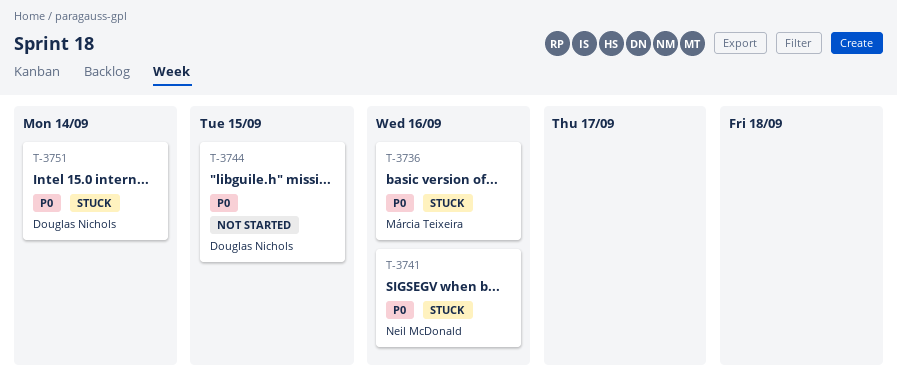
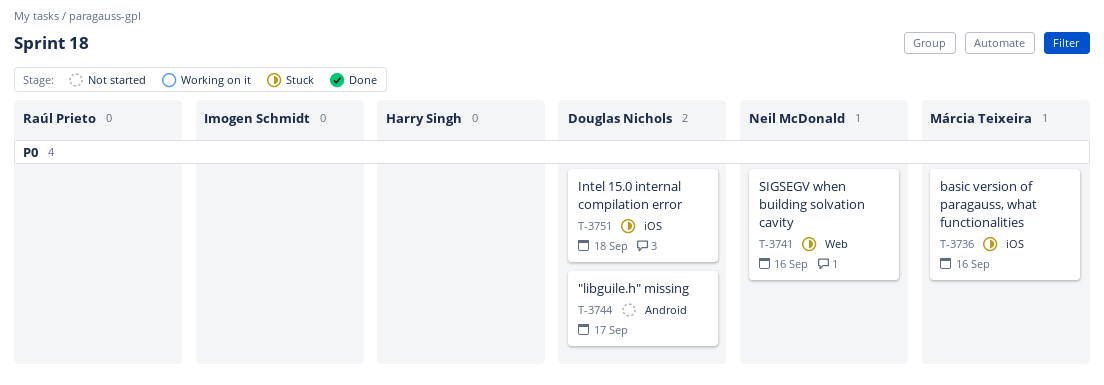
T-3744, due: Sep 15 -> Sep 17
T-3751, due: Sep 14 -> Sep 18

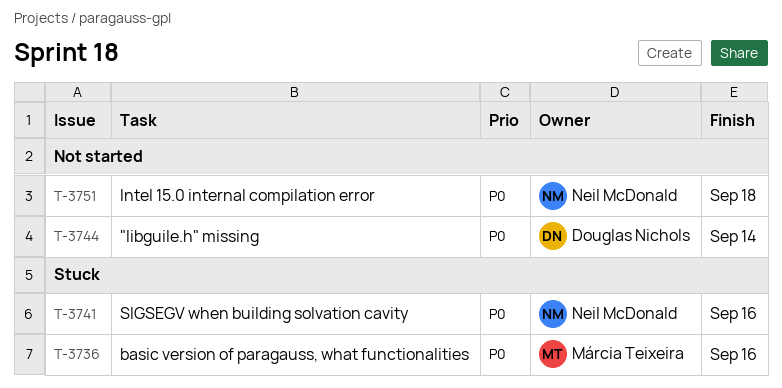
T-3744, due: Sep 17 -> Sep 14
T-3751, status: Stuck -> Not started
T-3751, owner: Douglas Nichols -> Neil McDonald

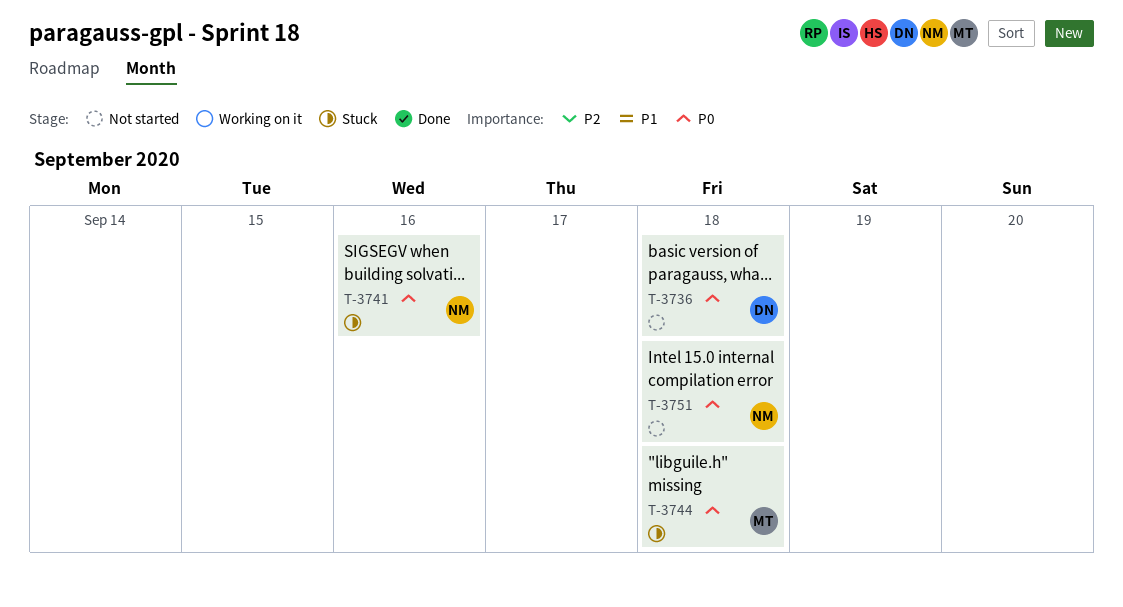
T-3736, status: Stuck -> Not started
T-3736, owner: Márcia Teixeira -> Douglas Nichols
T-3736, due: Sep 16 -> Sep 18
T-3744, status: Not started -> Stuck
T-3744, owner: Douglas Nichols -> Márcia Teixeira
T-3744, due: Sep 14 -> Sep 18

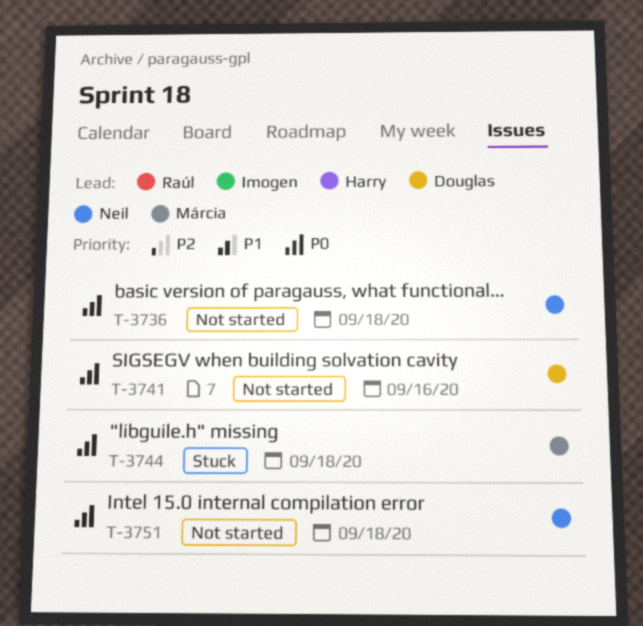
T-3736, owner: Douglas -> Neil
T-3741, status: Stuck -> Not started
T-3741, owner: Neil -> Douglas

